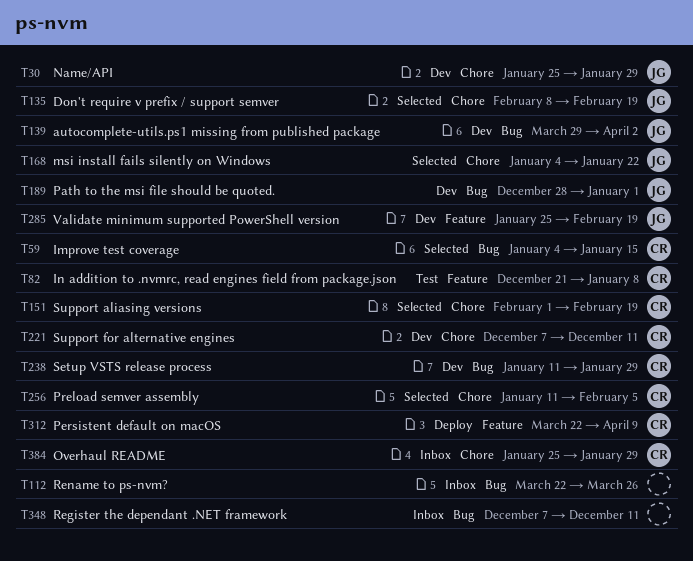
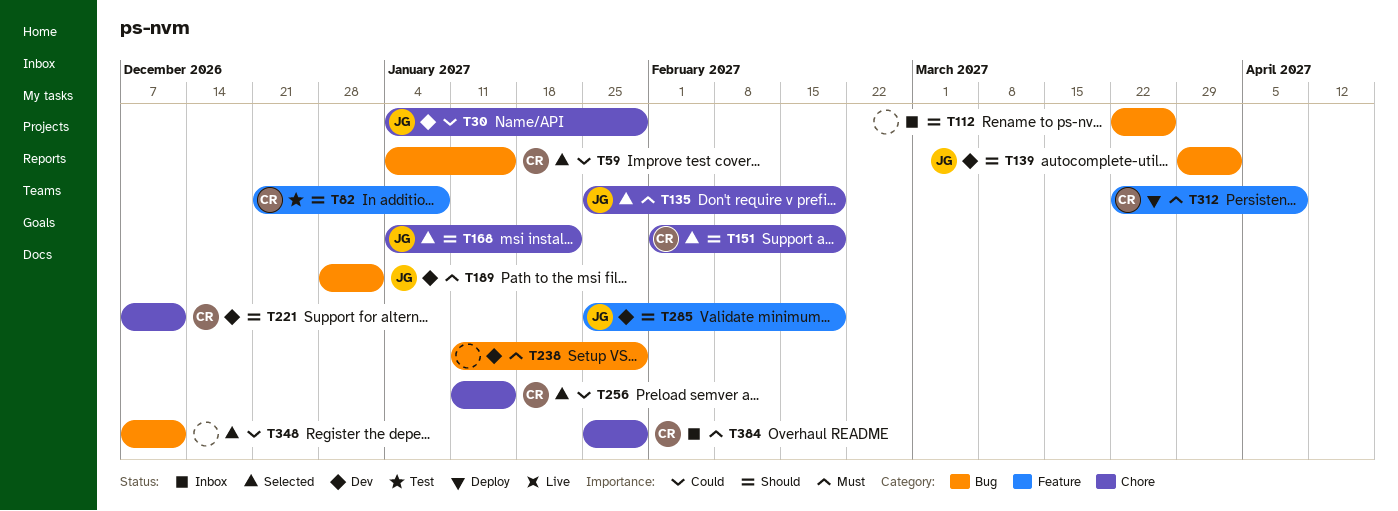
T30, start: Jan 25 -> Jan 4
T135, start: Feb 8 -> Jan 25
T238, owner: CR -> none
T256, due: Feb 5 -> Jan 15
T348, status: Inbox -> Selected

